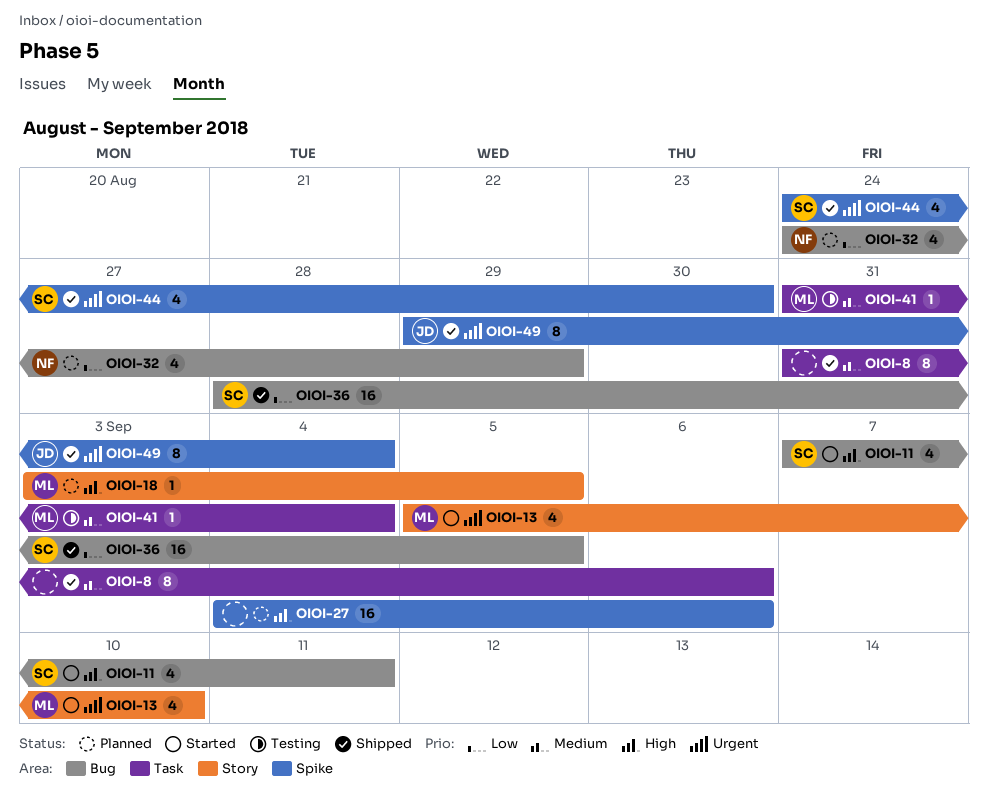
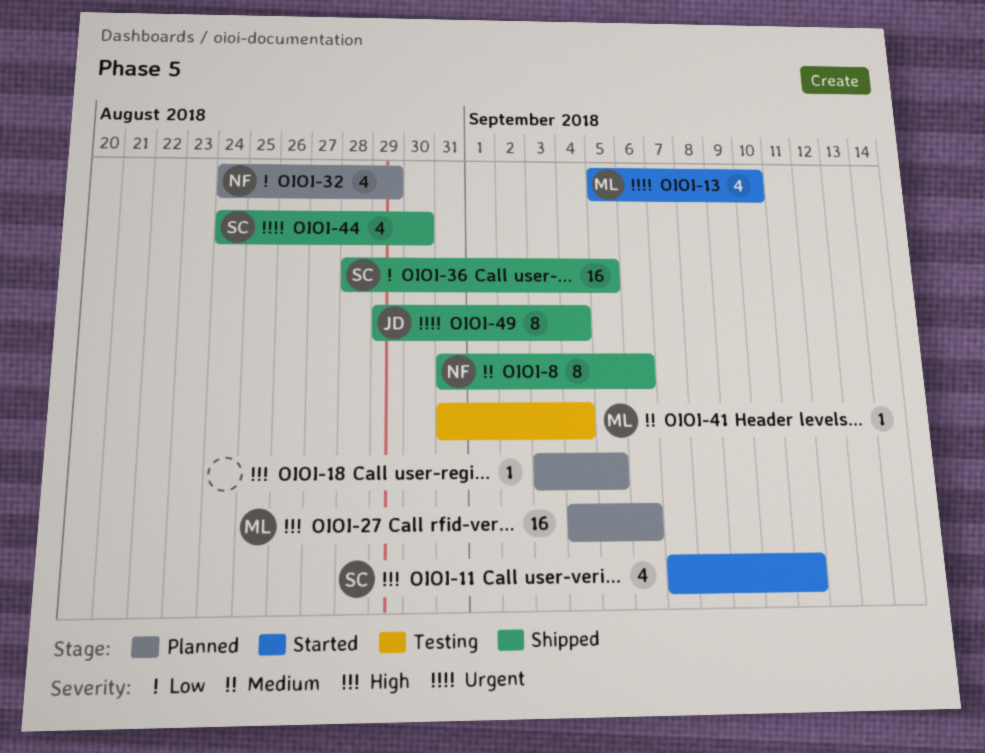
OIOI-8, owner: none -> NF
OIOI-18, owner: ML -> none
OIOI-27, owner: none -> ML

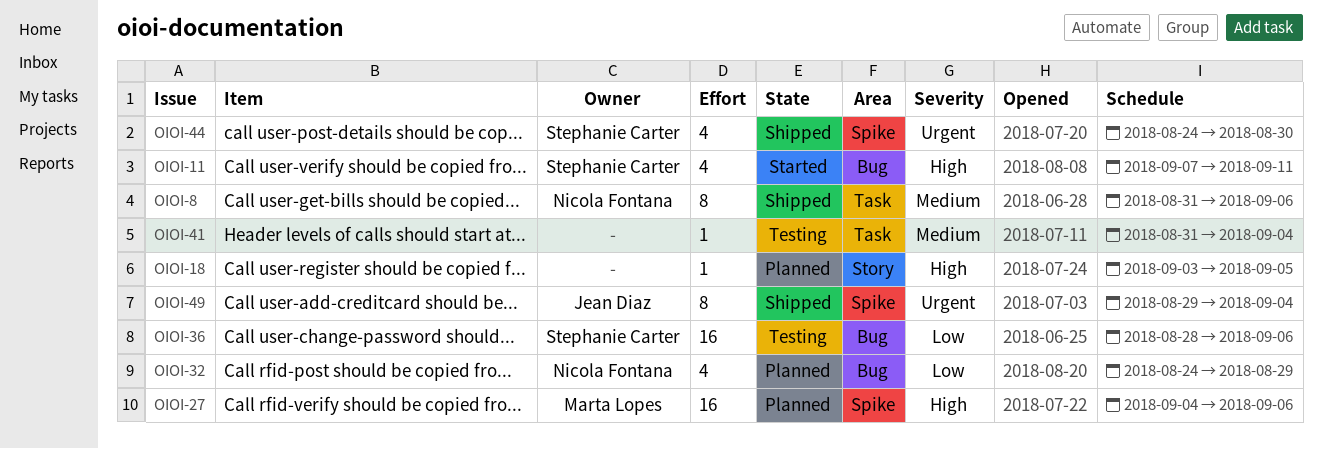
OIOI-13: present -> none
OIOI-36, status: Shipped -> Testing
OIOI-36, due: Sep 5 -> Sep 6
OIOI-41, owner: Marta Lopes -> none

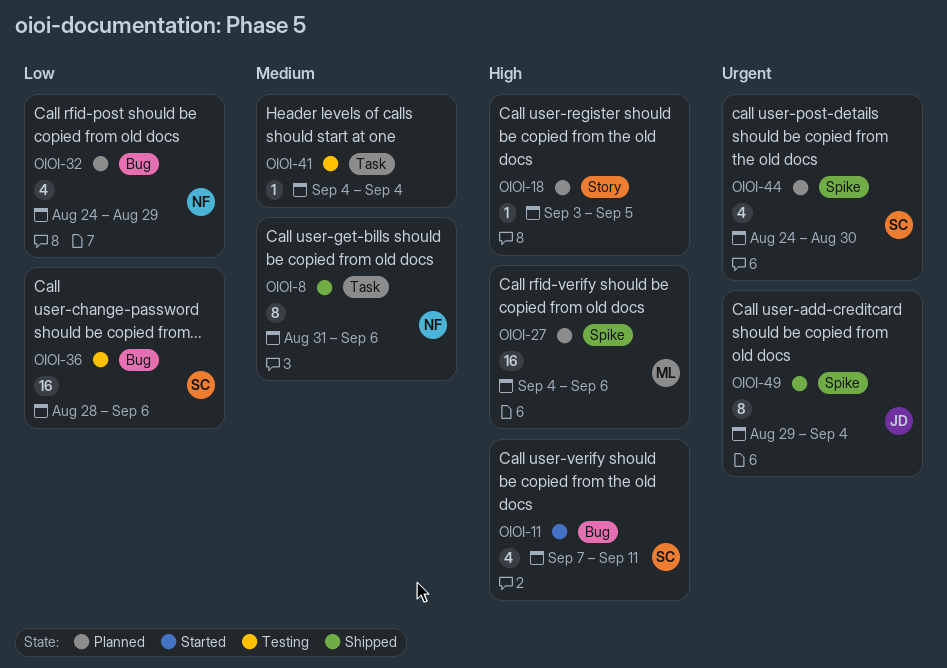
OIOI-41, start: Aug 31 -> Sep 4
OIOI-44, status: Shipped -> Planned

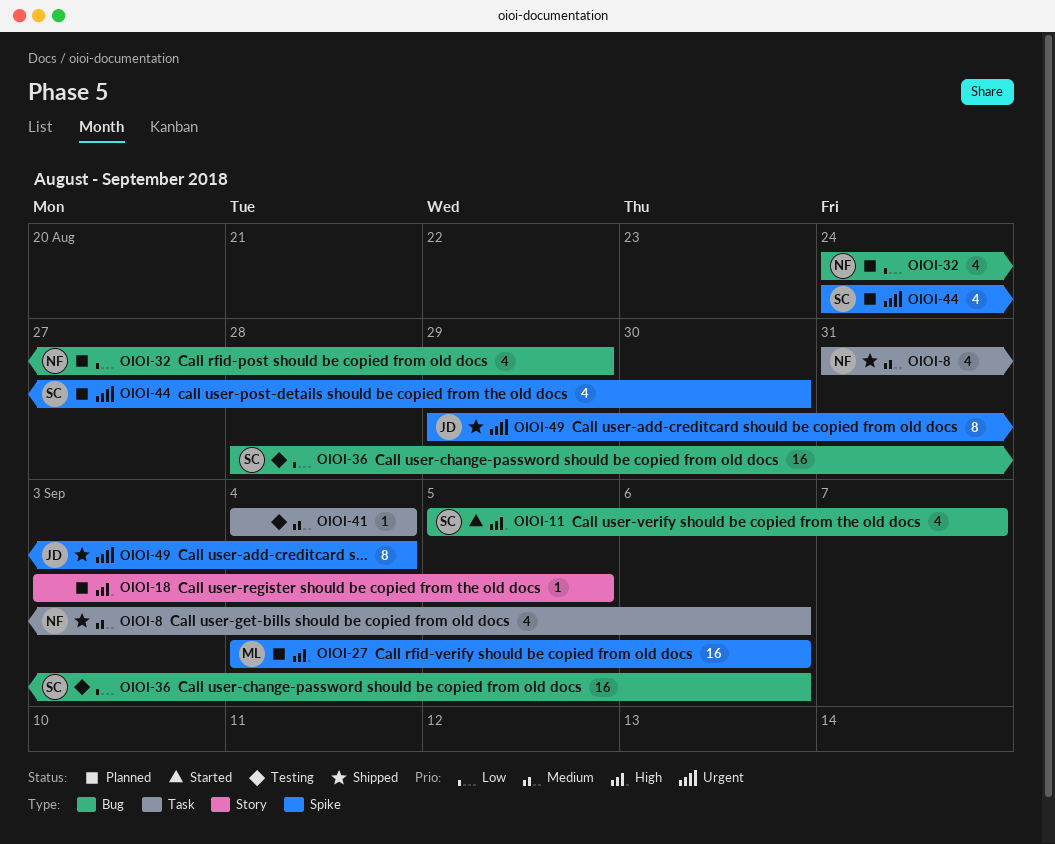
OIOI-8, estimate: 8 -> 4
OIOI-11, start: Sep 7 -> Sep 5
OIOI-11, due: Sep 11 -> Sep 7

